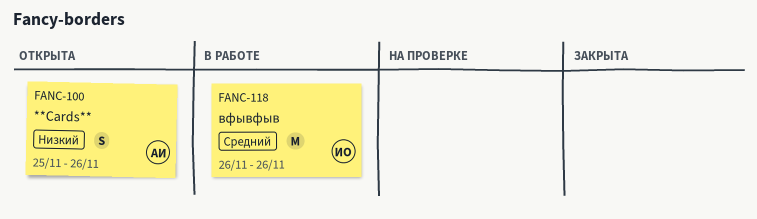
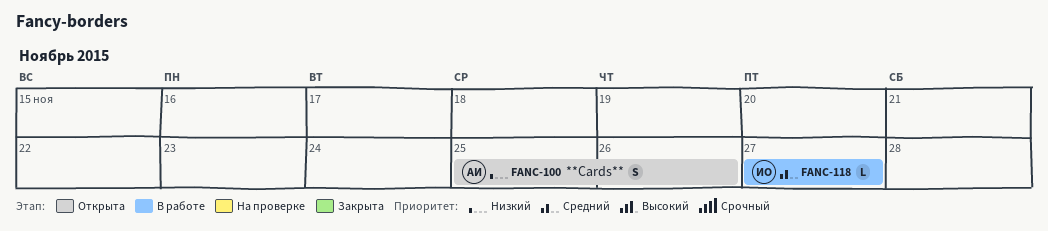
FANC-118, estimate: M -> L
FANC-118, start: Nov 26 -> Nov 27
FANC-118, due: Nov 26 -> Nov 27

